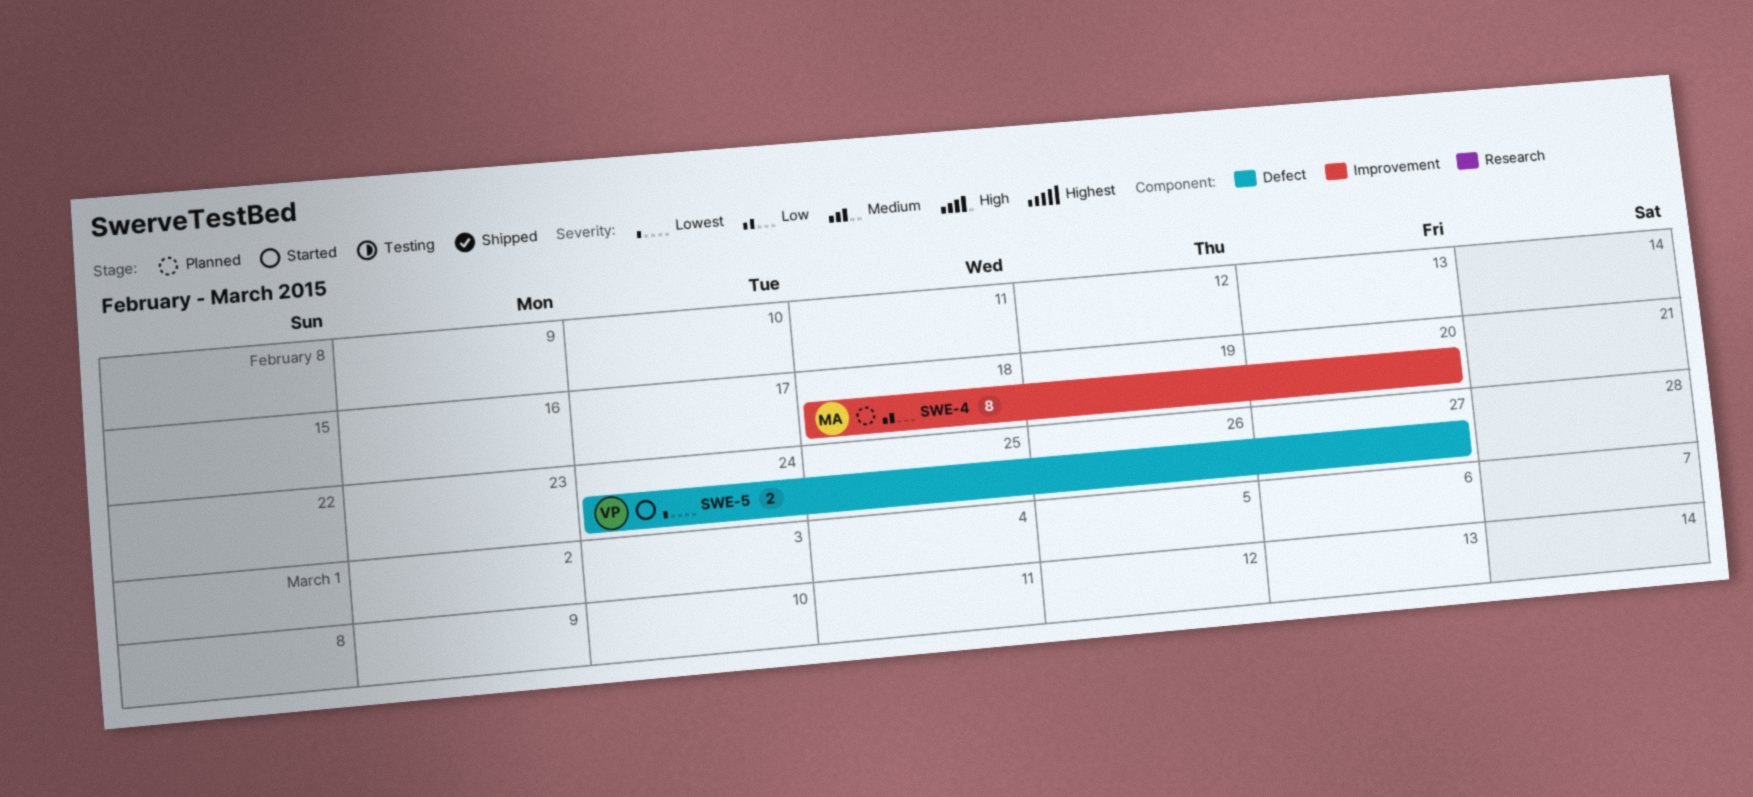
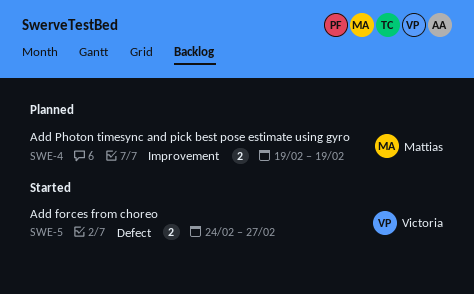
SWE-4, estimate: 8 -> 2
SWE-4, start: Feb 18 -> Feb 19
SWE-4, due: Feb 20 -> Feb 19

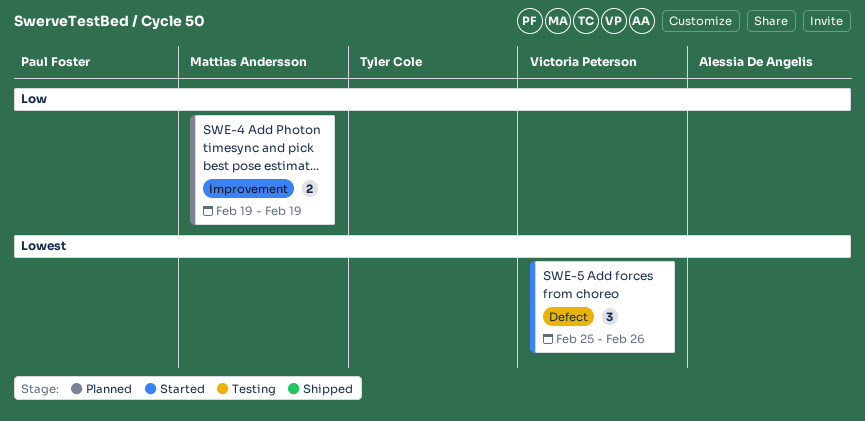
SWE-5, estimate: 2 -> 3
SWE-5, start: Feb 24 -> Feb 25
SWE-5, due: Feb 27 -> Feb 26

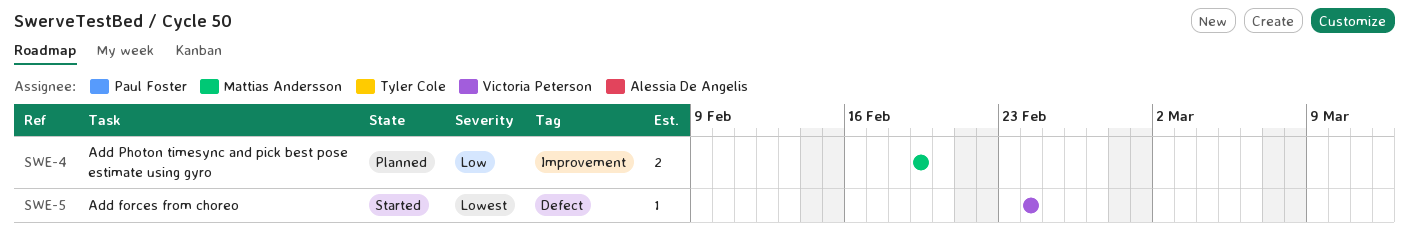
SWE-5, estimate: 3 -> 1
SWE-5, start: Feb 25 -> Feb 24
SWE-5, due: Feb 26 -> Feb 24

